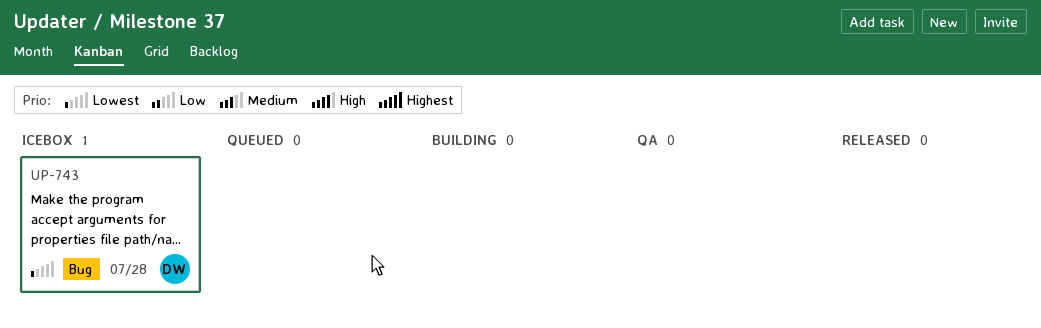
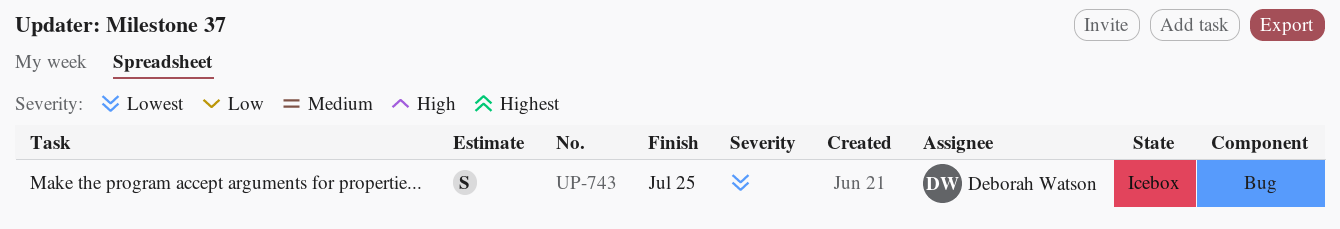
UP-743, due: Jul 28 -> Jul 25

